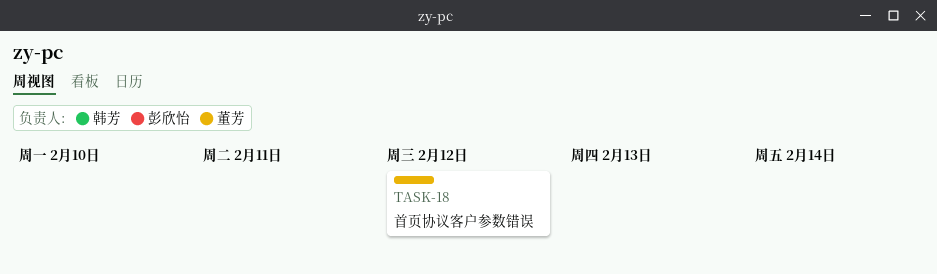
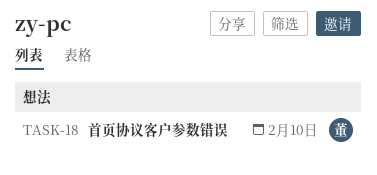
TASK-18, due: Feb 12 -> Feb 10

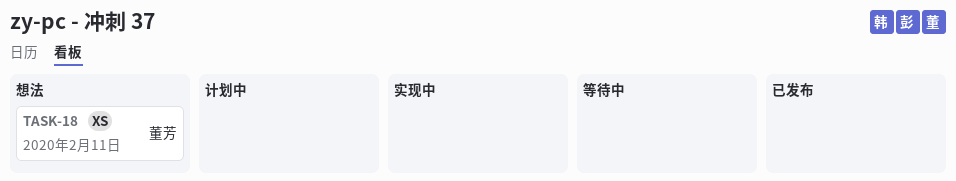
TASK-18, due: Feb 10 -> Feb 11

